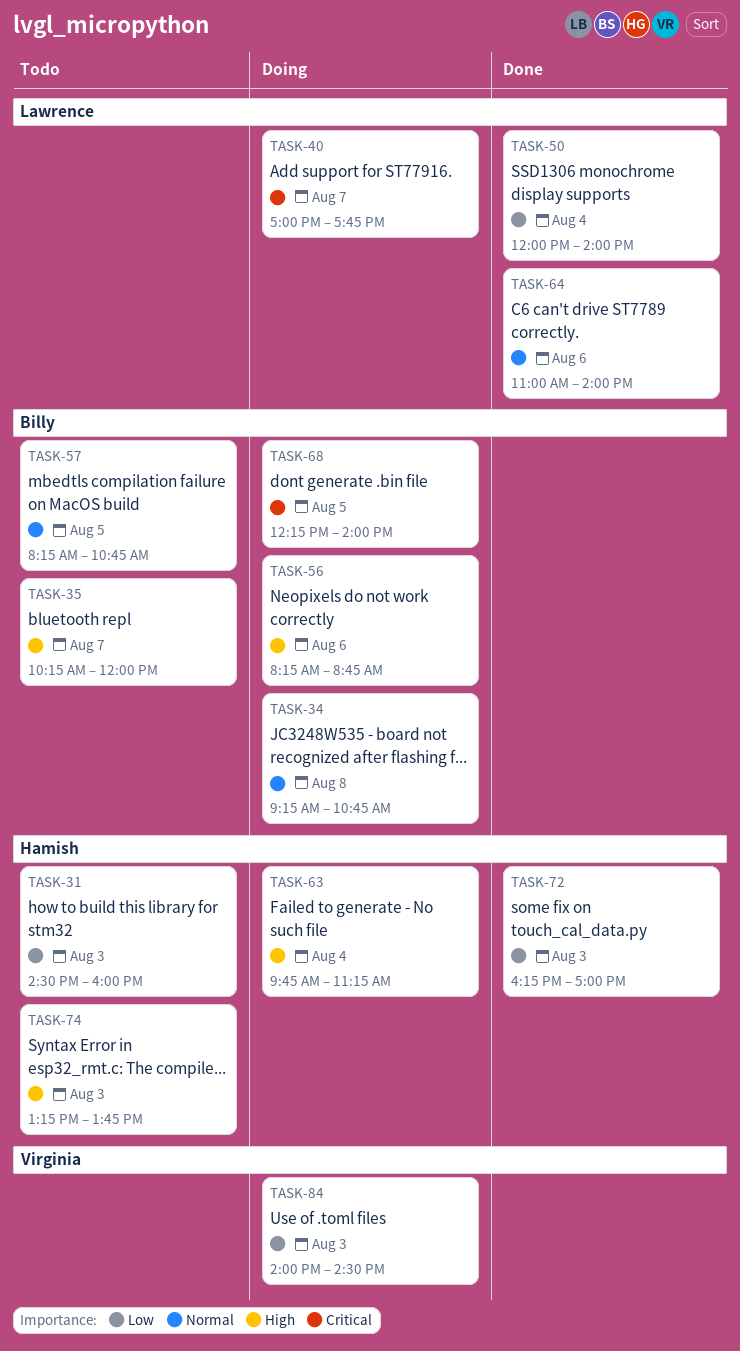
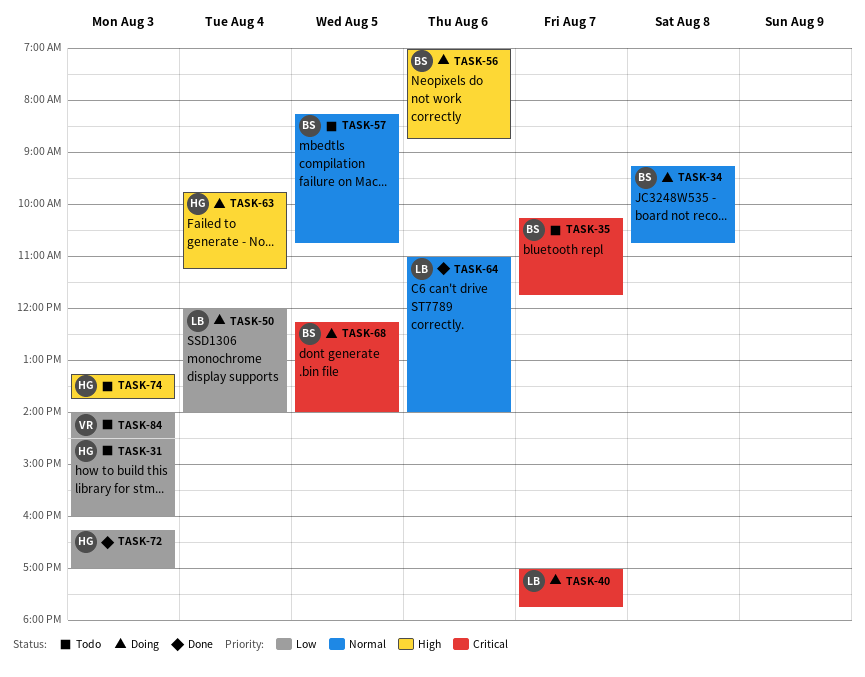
TASK-35, priority: High -> Critical
TASK-35, ends: 12:00 -> 11:45
TASK-50, status: Done -> Doing
TASK-56, begins: 08:15 -> 07:00
TASK-84, status: Doing -> Todo

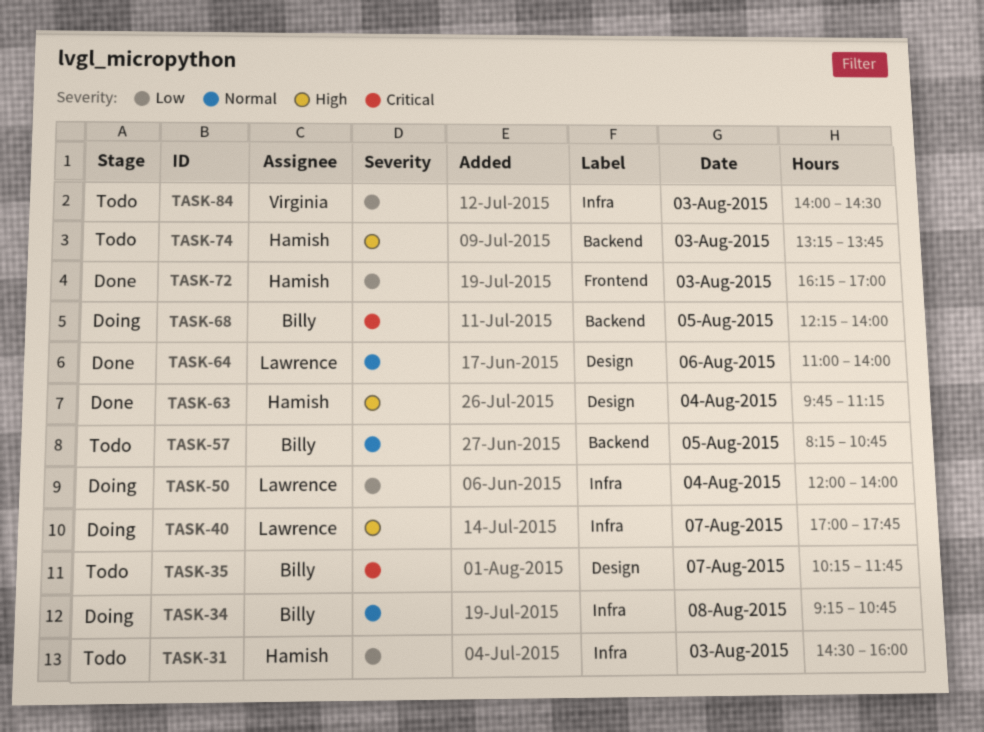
TASK-40, priority: Critical -> High
TASK-56: present -> none
TASK-63, status: Doing -> Done

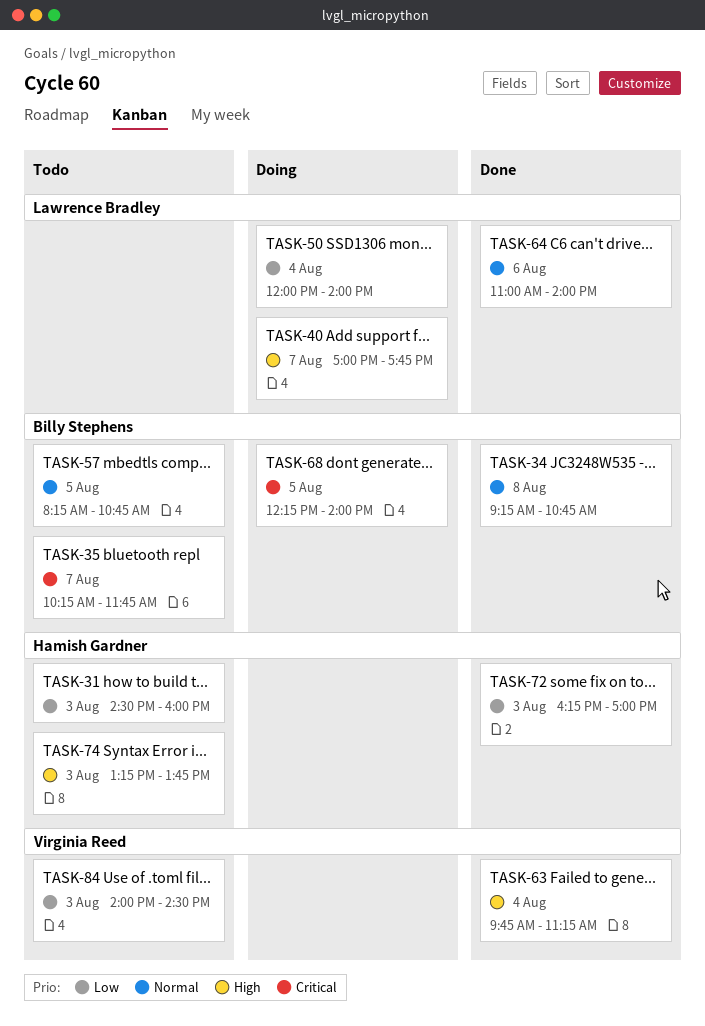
TASK-34, status: Doing -> Done
TASK-63, owner: Hamish Gardner -> Virginia Reed

